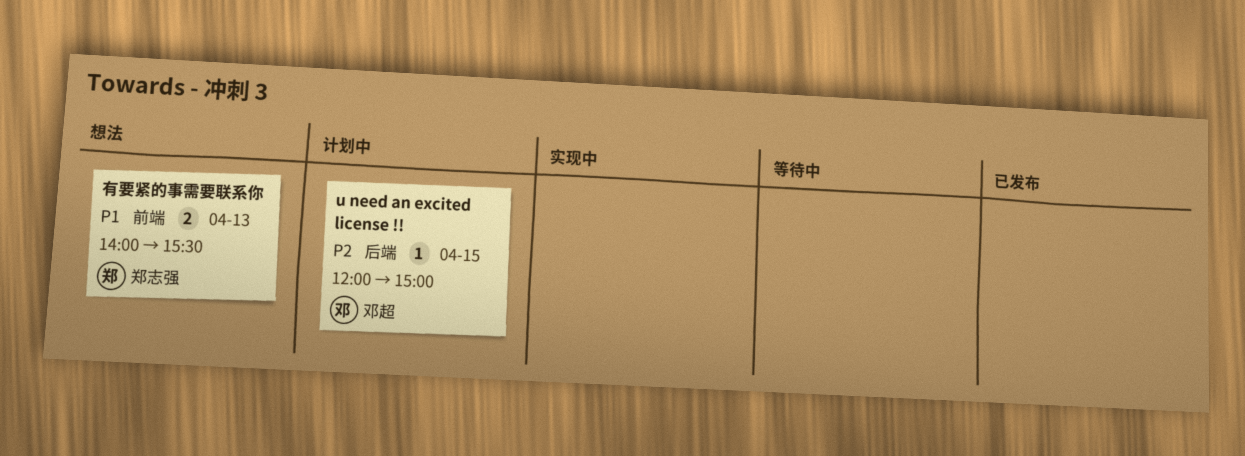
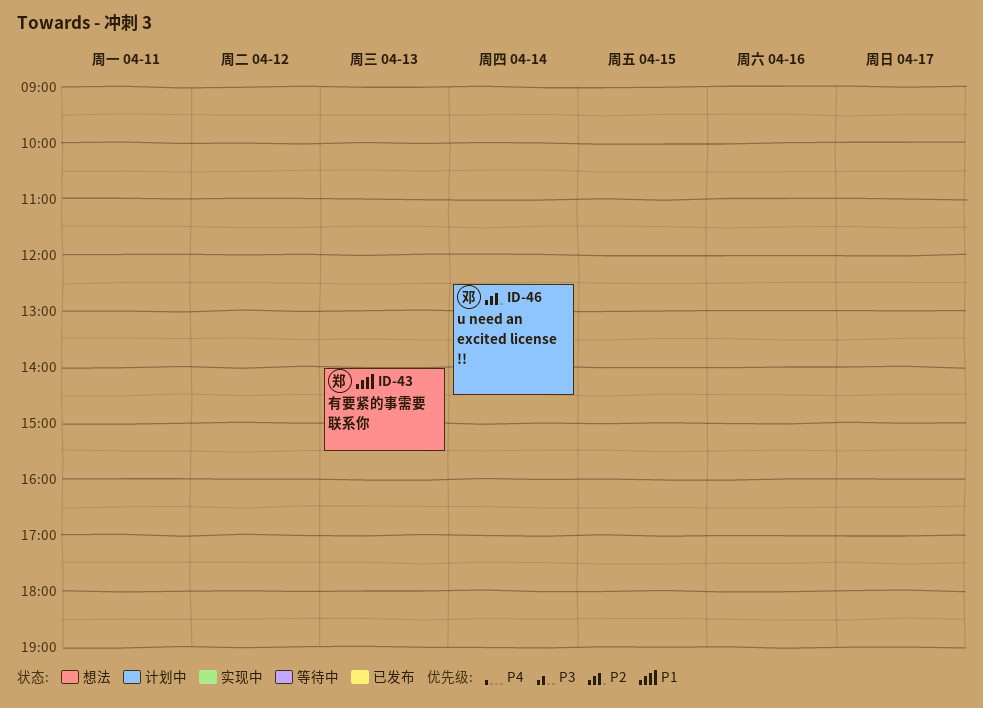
u need an excited license !!, day: Apr 15 -> Apr 14
u need an excited license !!, begins: 12:00 -> 12:30
u need an excited license !!, ends: 15:00 -> 14:30

